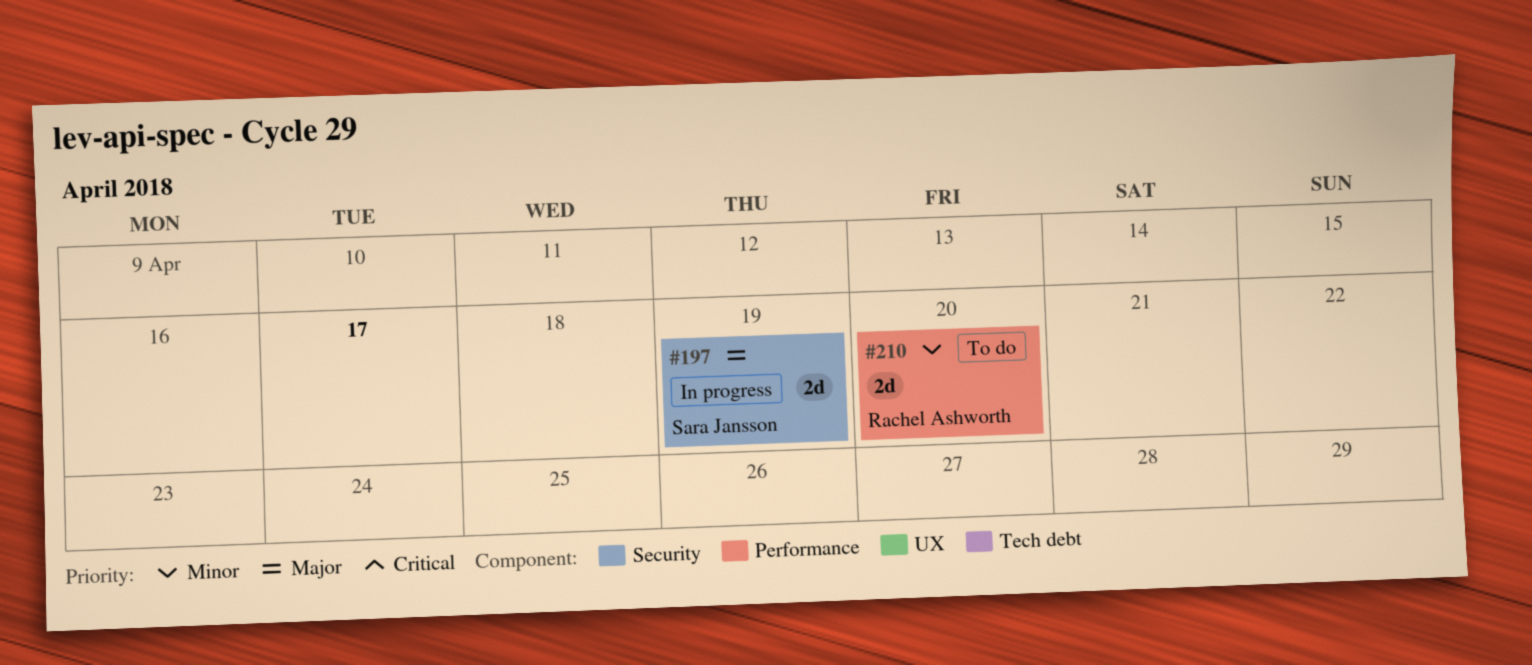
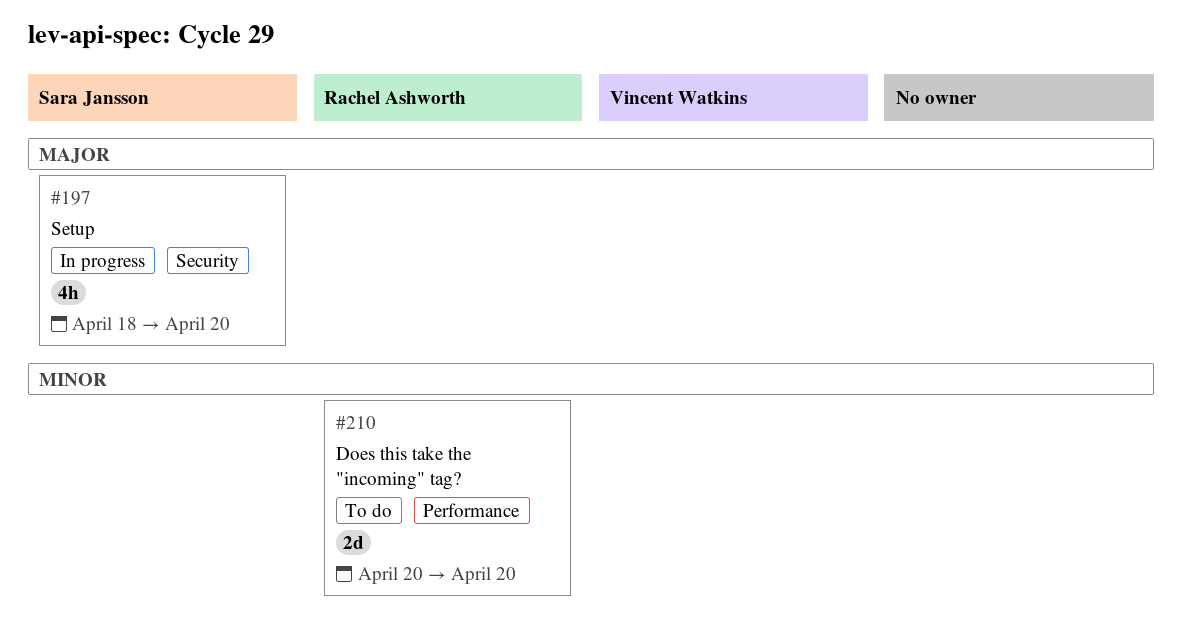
#197, estimate: 2d -> 4h
#197, due: Apr 19 -> Apr 20

